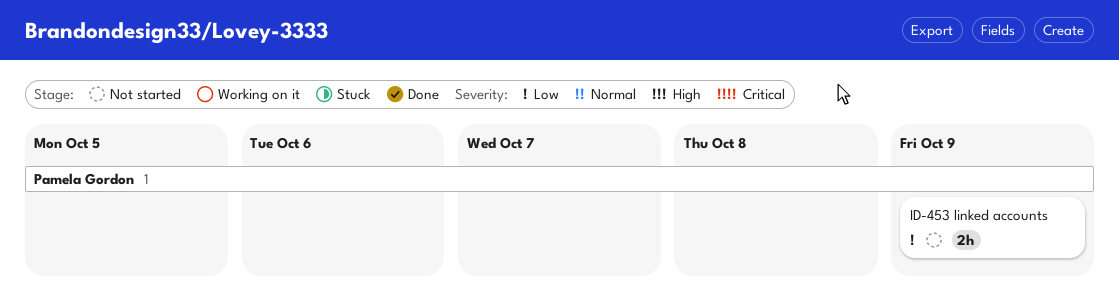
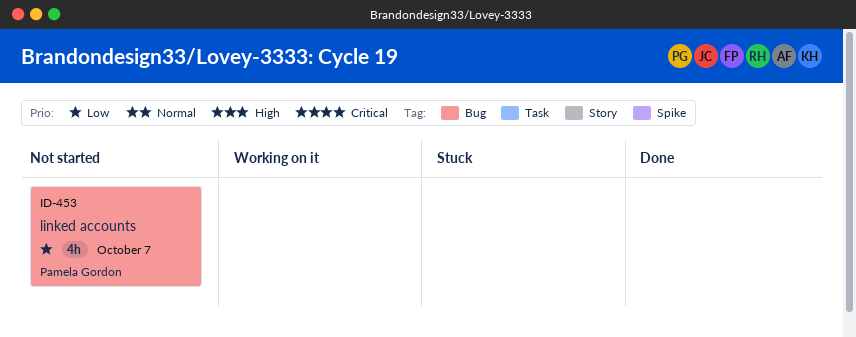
ID-453, estimate: 2h -> 4h
ID-453, due: Oct 9 -> Oct 7

